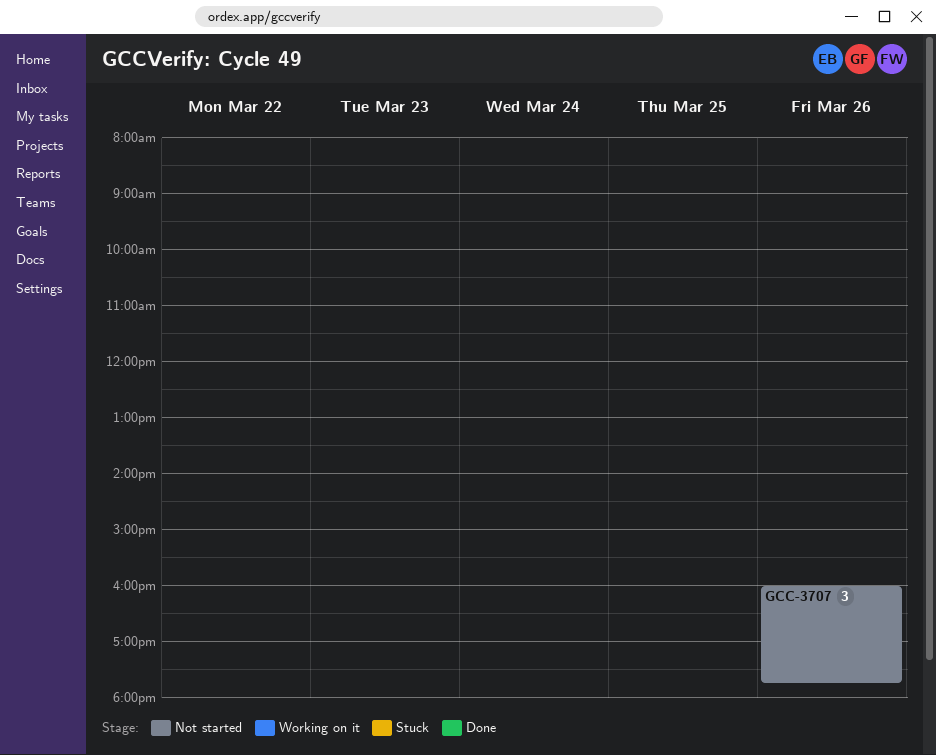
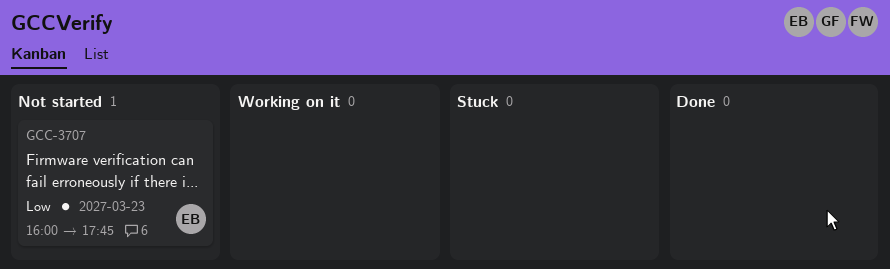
GCC-3707, estimate: 3 -> 1
GCC-3707, day: Mar 26 -> Mar 23

